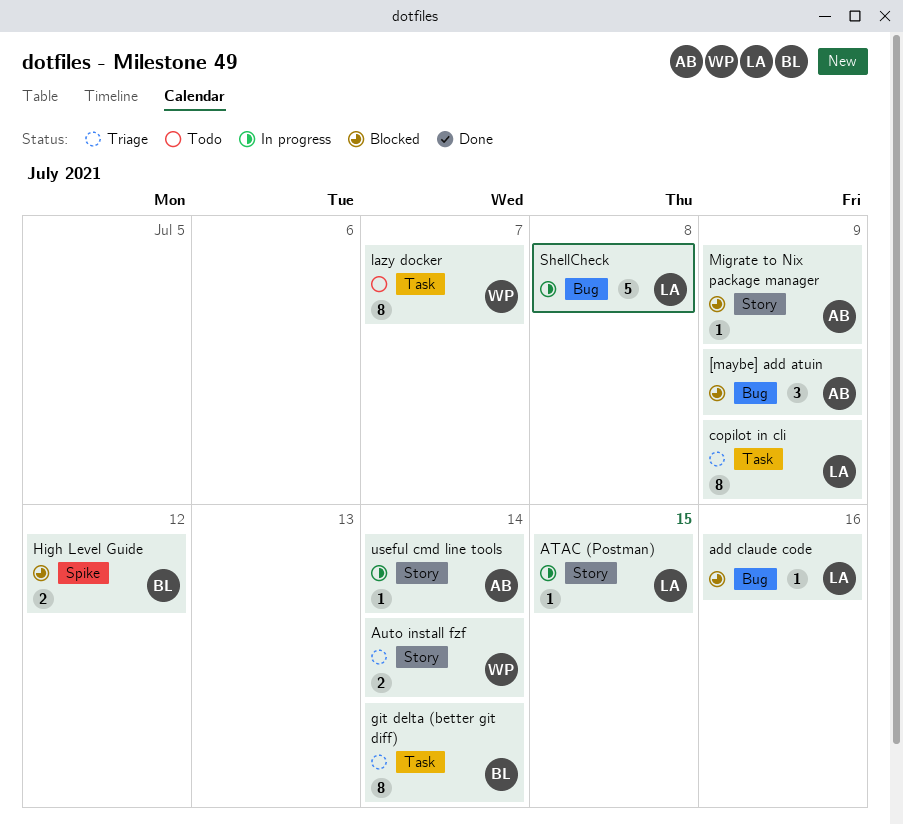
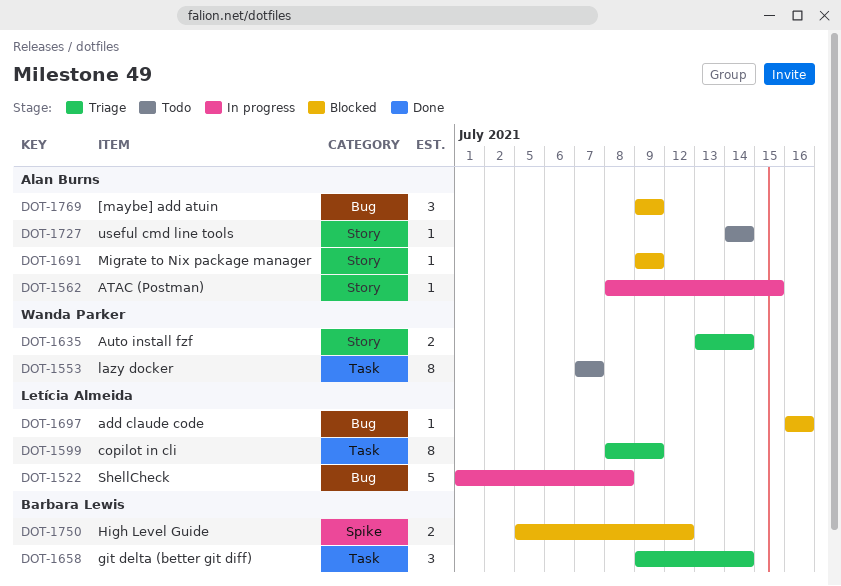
ATAC (Postman), owner: Letícia Almeida -> Alan Burns
git delta (better git diff), estimate: 8 -> 3
useful cmd line tools, status: In progress -> Todo

